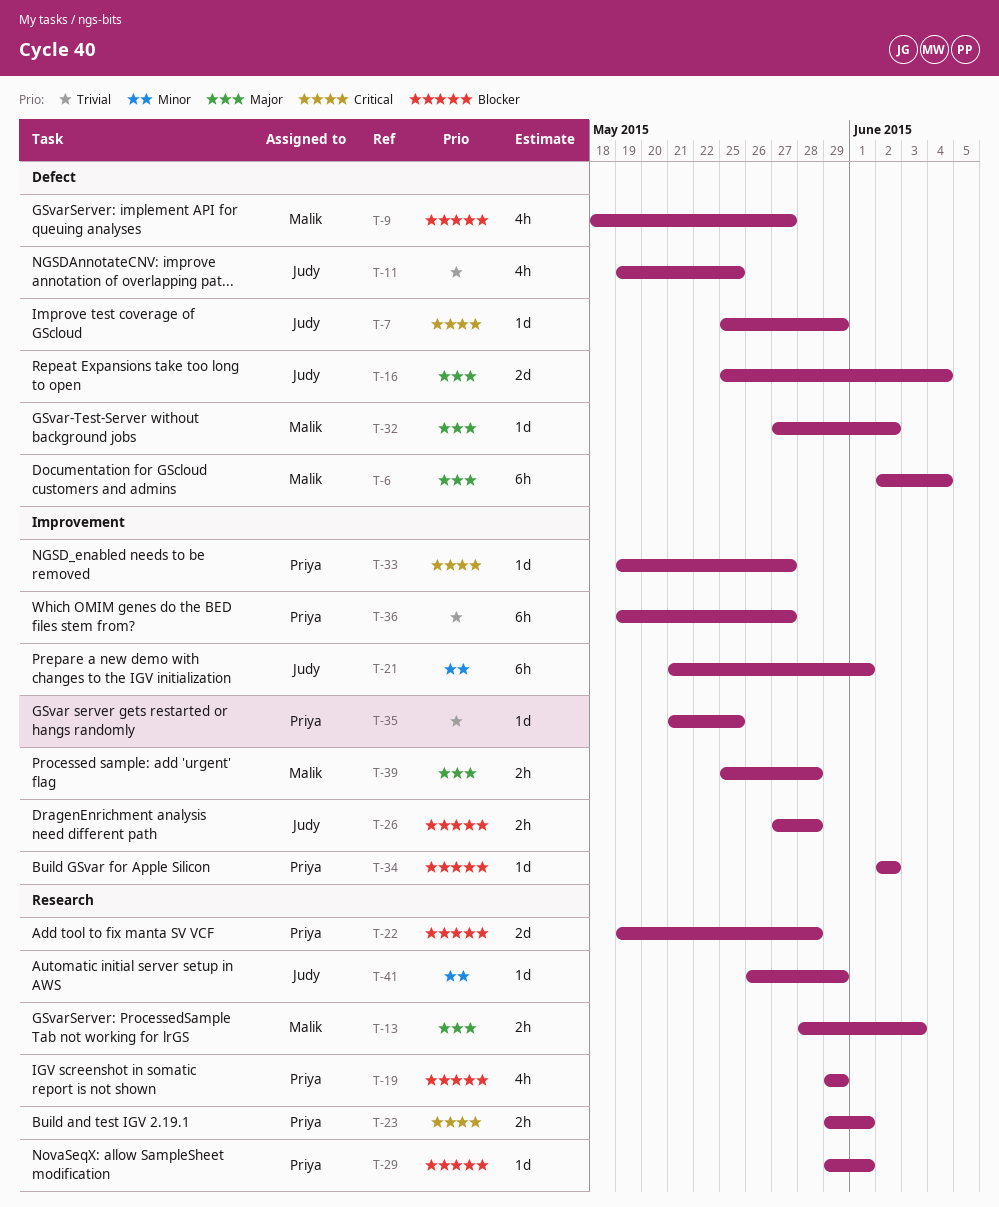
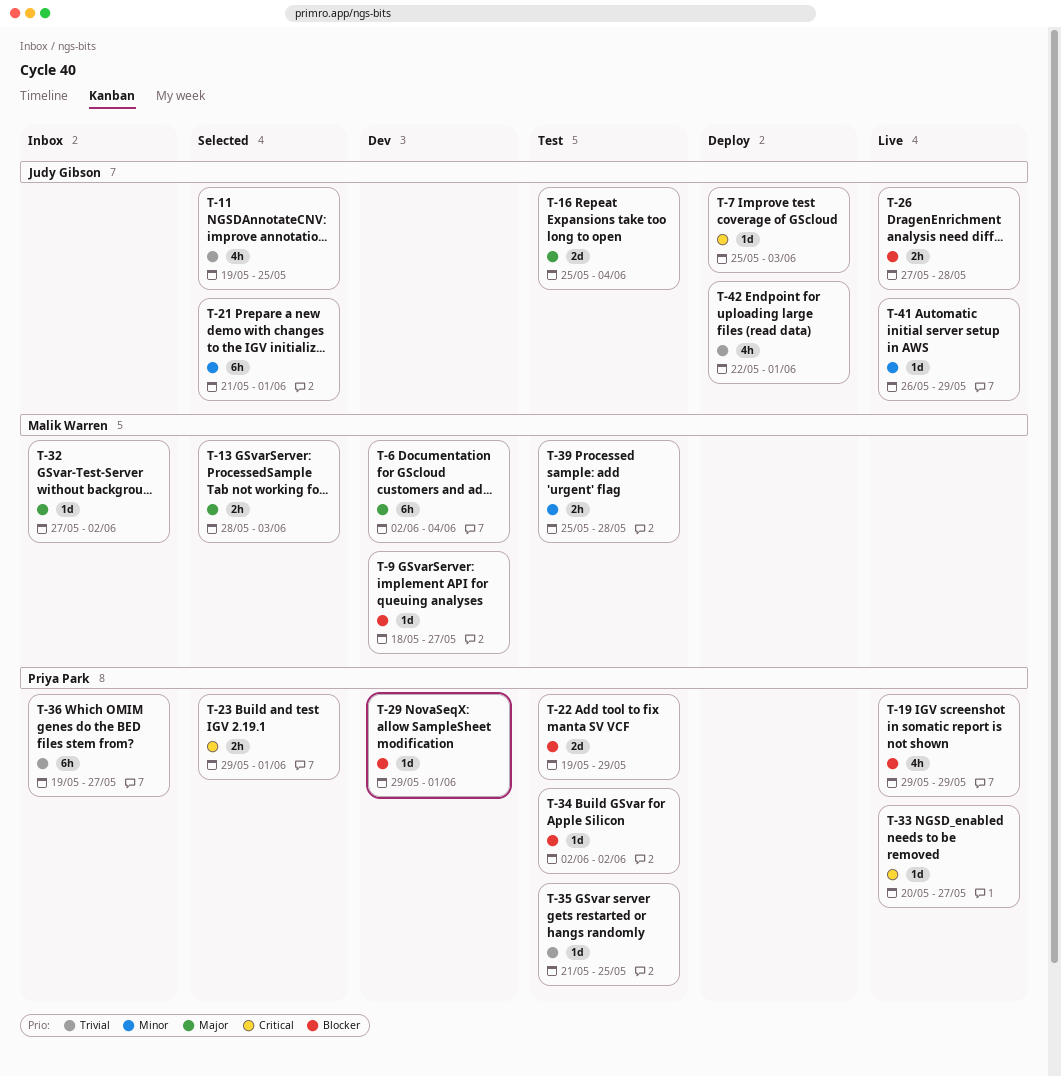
T-7, due: May 29 -> Jun 3
T-9, estimate: 4h -> 1d
T-22, due: May 28 -> May 29
T-33, start: May 19 -> May 20
T-39, priority: Major -> Minor
T-42: none -> present

